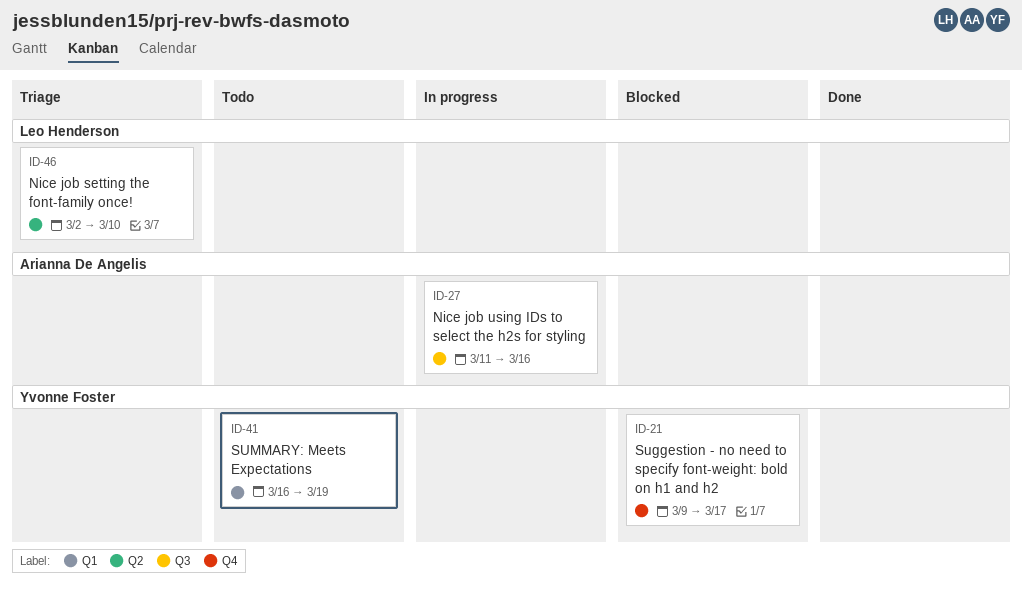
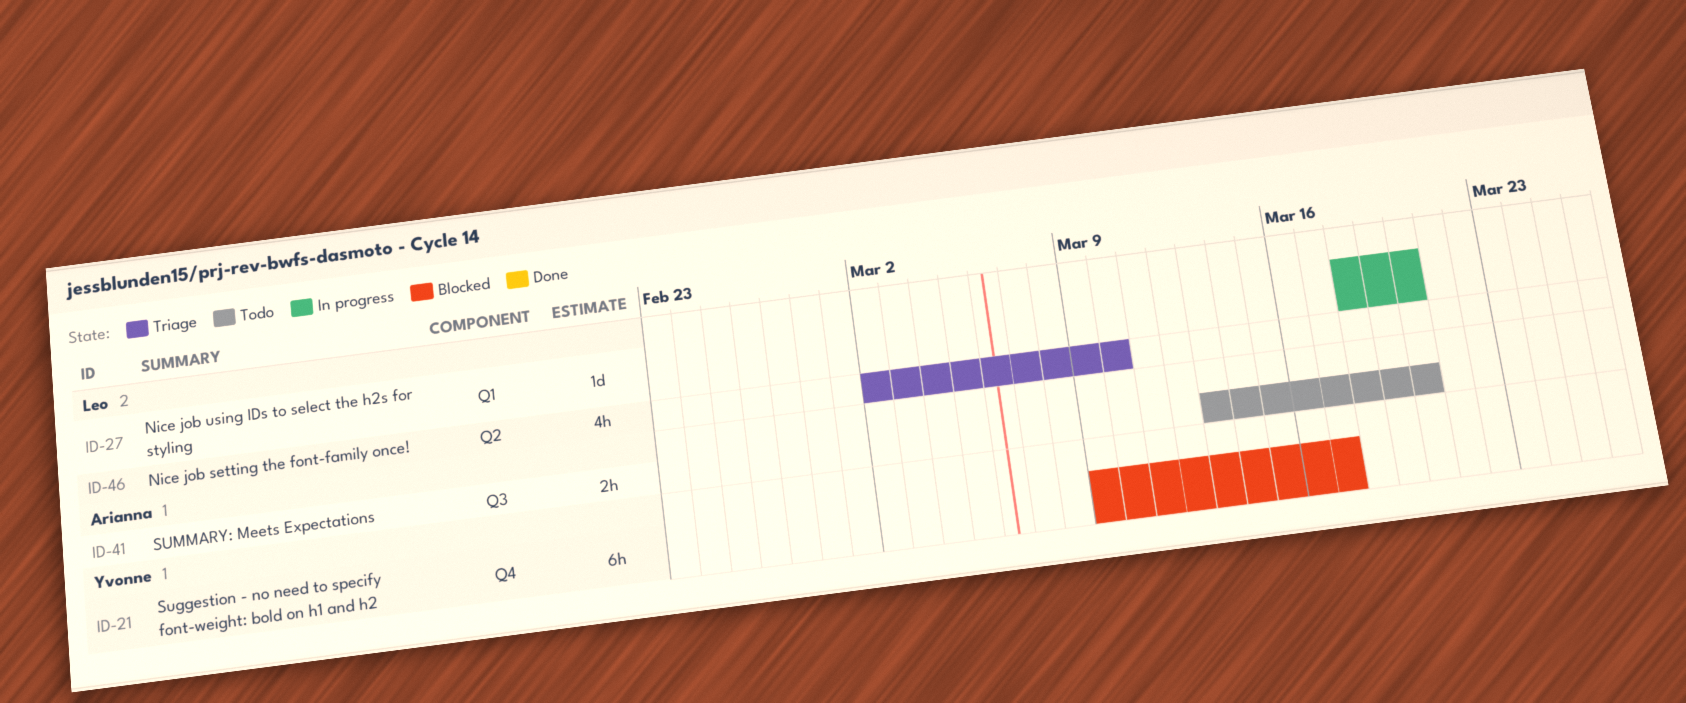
ID-27, owner: Arianna De Angelis -> Leo Henderson
ID-27, label: Q3 -> Q1
ID-27, start: Mar 11 -> Mar 18
ID-27, due: Mar 16 -> Mar 20
ID-41, owner: Yvonne Foster -> Arianna De Angelis
ID-41, label: Q1 -> Q3
ID-41, start: Mar 16 -> Mar 13
ID-41, due: Mar 19 -> Mar 20

